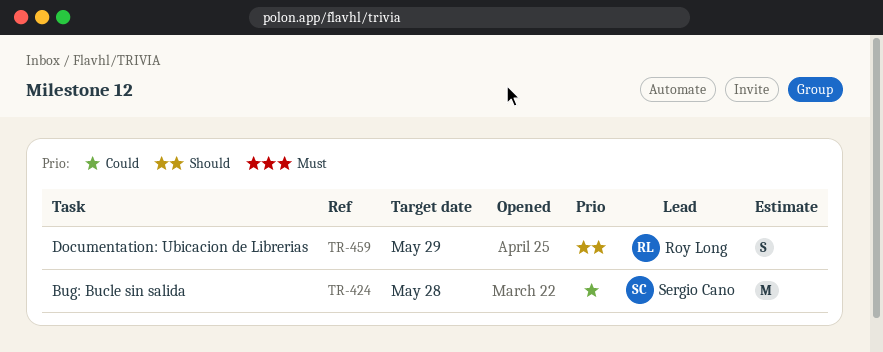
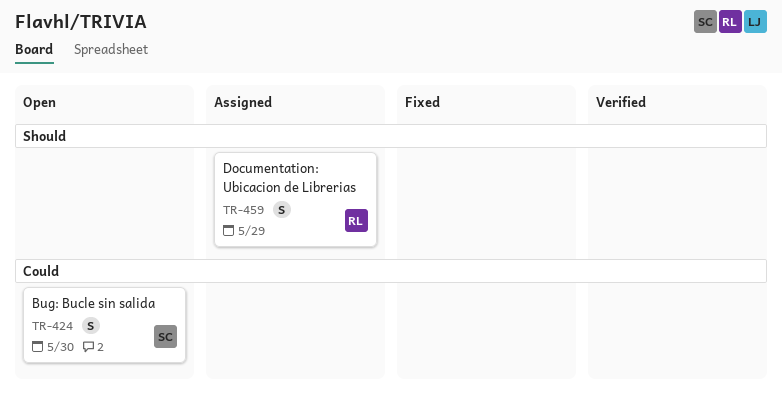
TR-424, estimate: M -> S
TR-424, due: May 28 -> May 30

